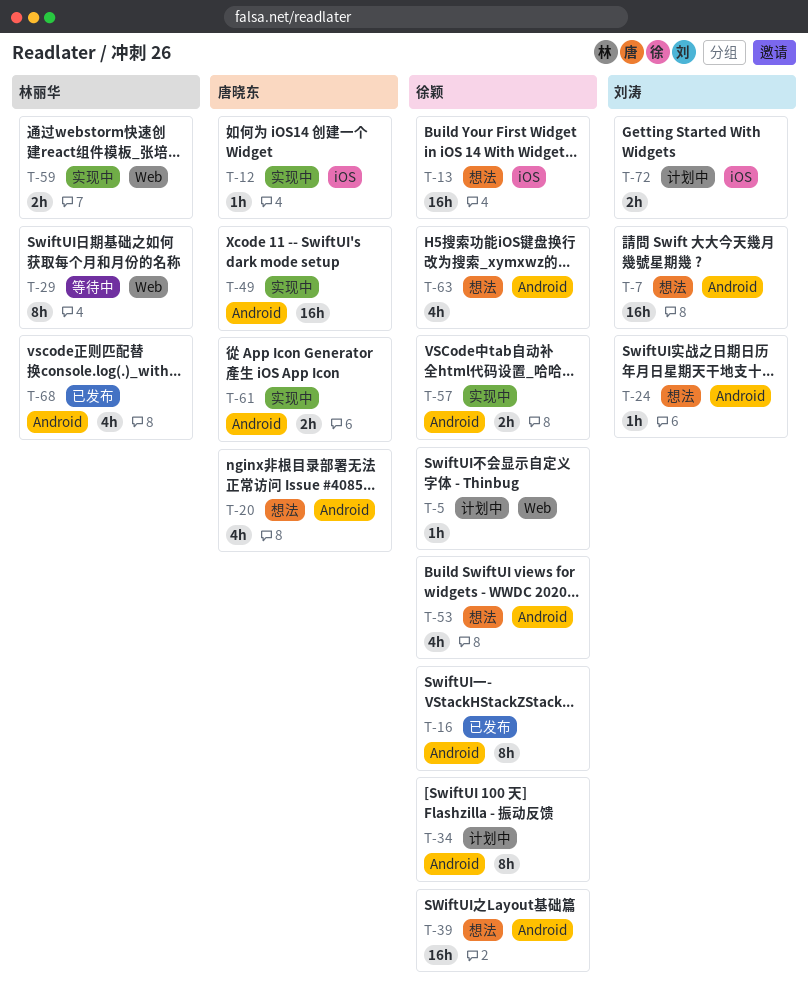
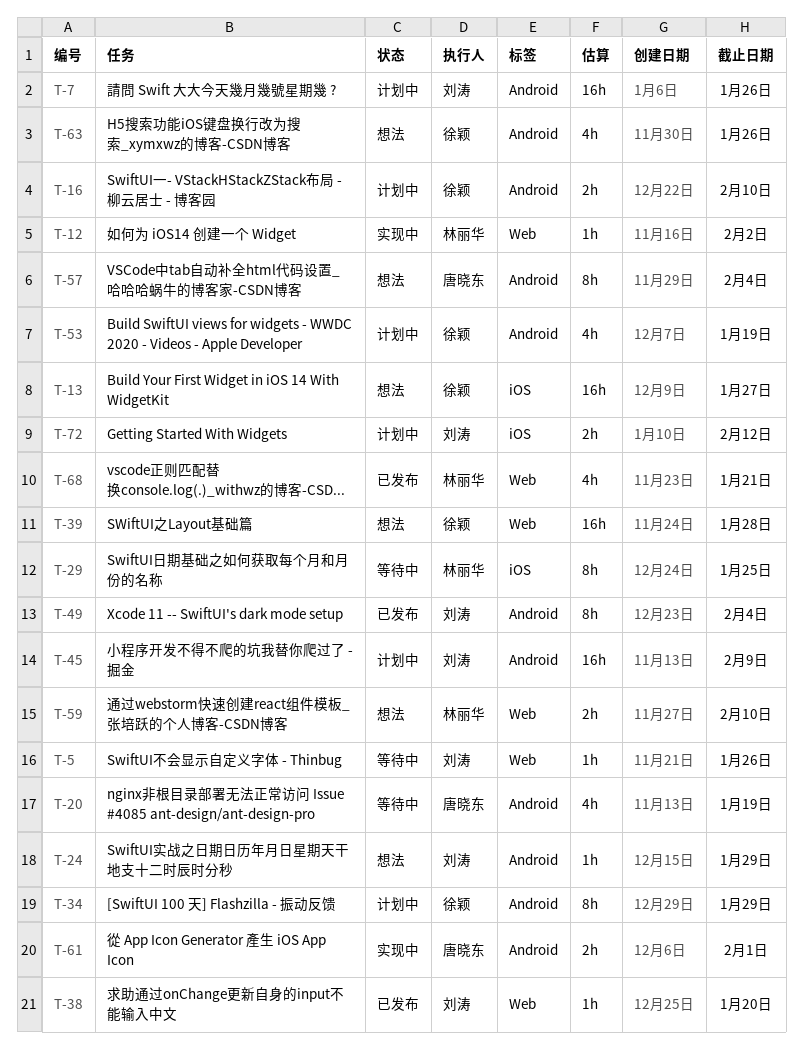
T-5, status: 计划中 -> 等待中
T-5, owner: 徐颖 -> 刘涛
T-7, status: 想法 -> 计划中
T-12, owner: 唐晓东 -> 林丽华
T-12, label: iOS -> Web
T-16, status: 已发布 -> 计划中
T-16, estimate: 8h -> 2h
T-20, status: 想法 -> 等待中
T-29, label: Web -> iOS
T-38: none -> present
T-39, label: Android -> Web
T-45: none -> present
T-49, status: 实现中 -> 已发布
T-49, owner: 唐晓东 -> 刘涛
T-49, estimate: 16h -> 8h
T-53, status: 想法 -> 计划中
T-57, status: 实现中 -> 想法
T-57, owner: 徐颖 -> 唐晓东
T-57, estimate: 2h -> 8h
T-59, status: 实现中 -> 想法
T-68, label: Android -> Web

